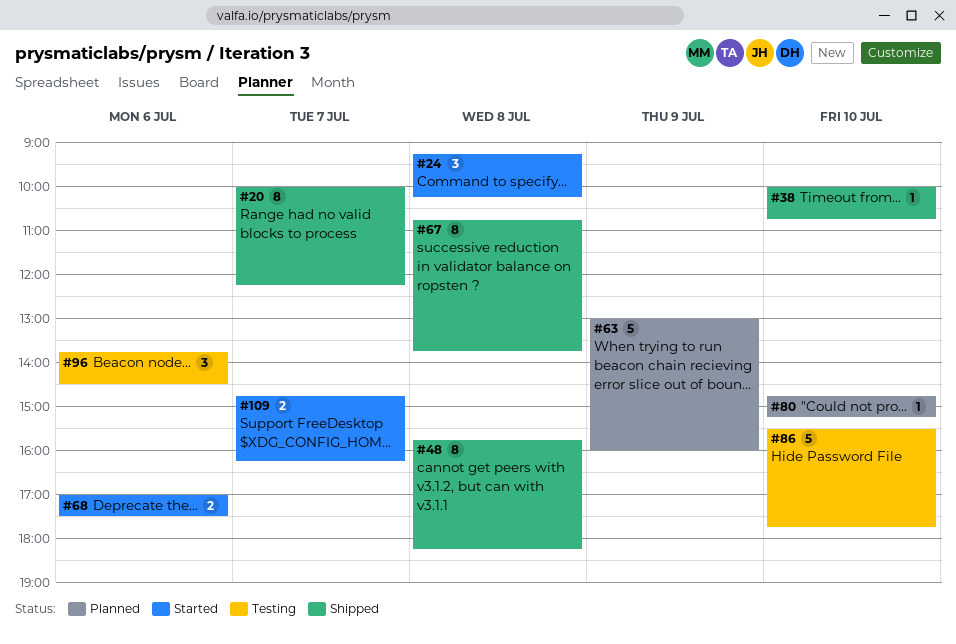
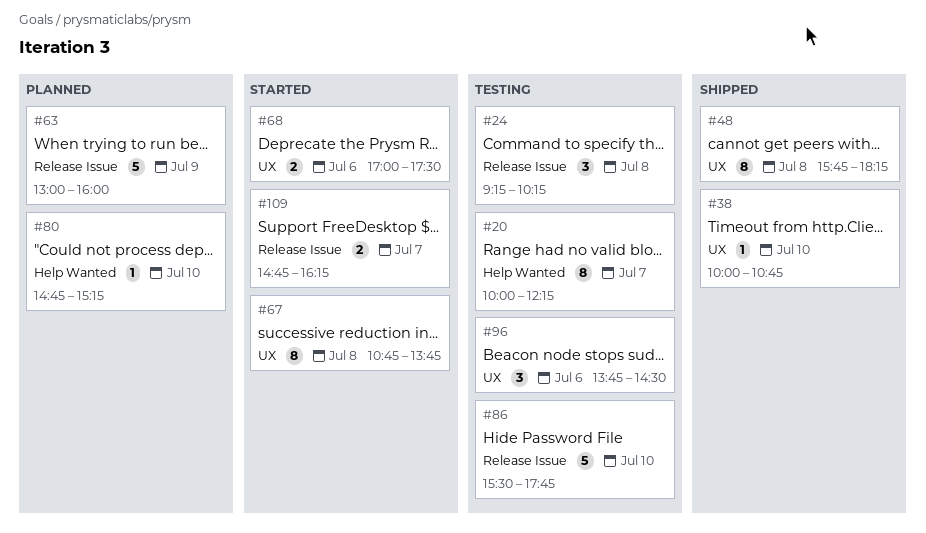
#20, status: Shipped -> Testing
#24, status: Started -> Testing
#67, status: Shipped -> Started

